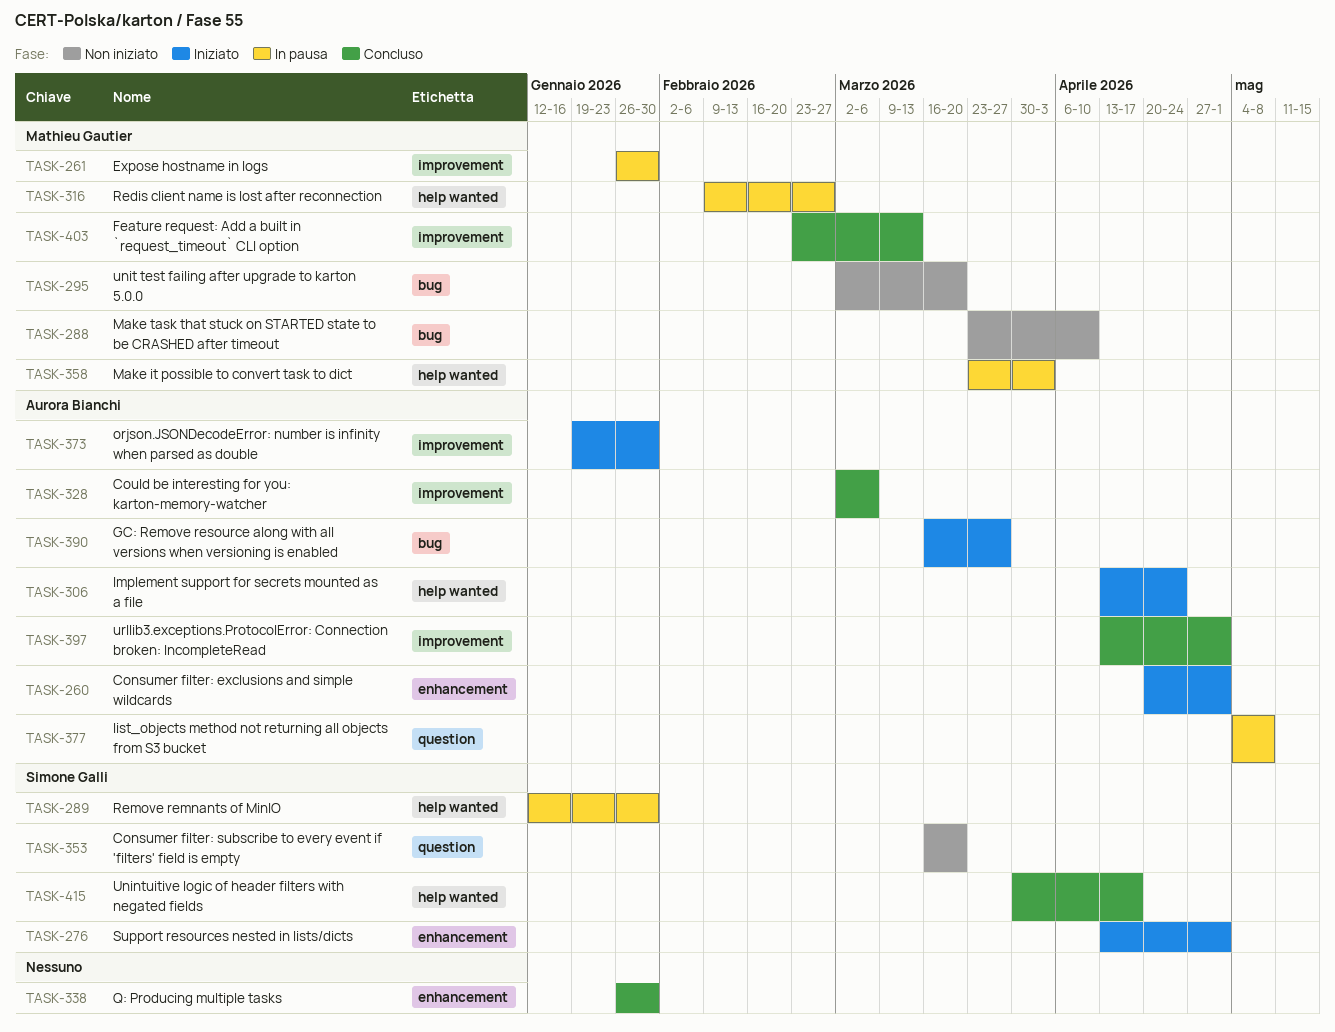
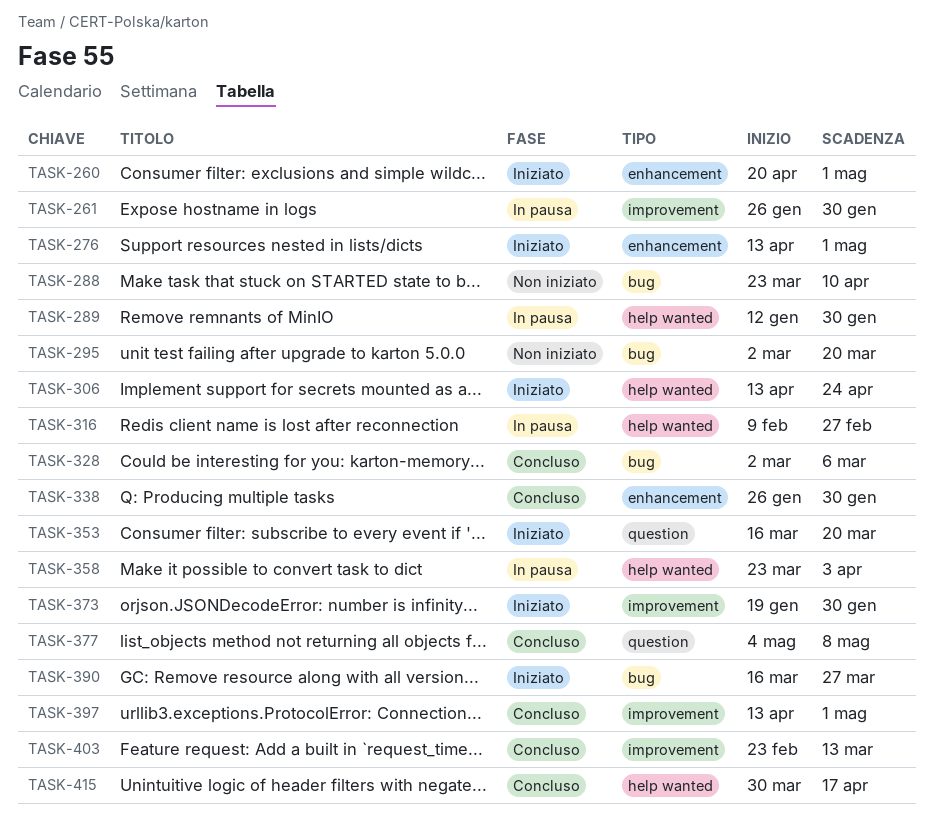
TASK-328, label: improvement -> bug
TASK-353, status: Non iniziato -> Iniziato
TASK-377, status: In pausa -> Concluso

